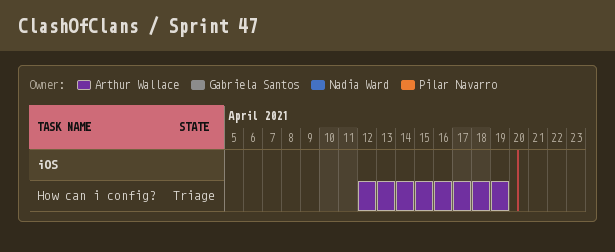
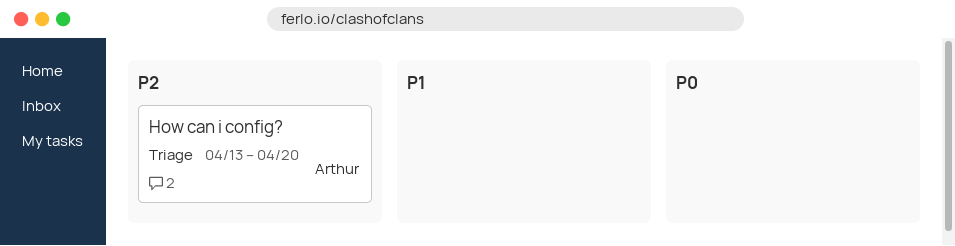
How can i config?, start: Apr 12 -> Apr 13
How can i config?, due: Apr 19 -> Apr 20

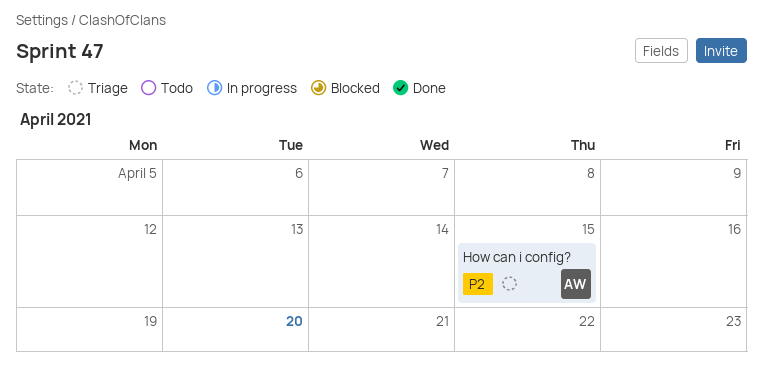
How can i config?, due: Apr 20 -> Apr 15

